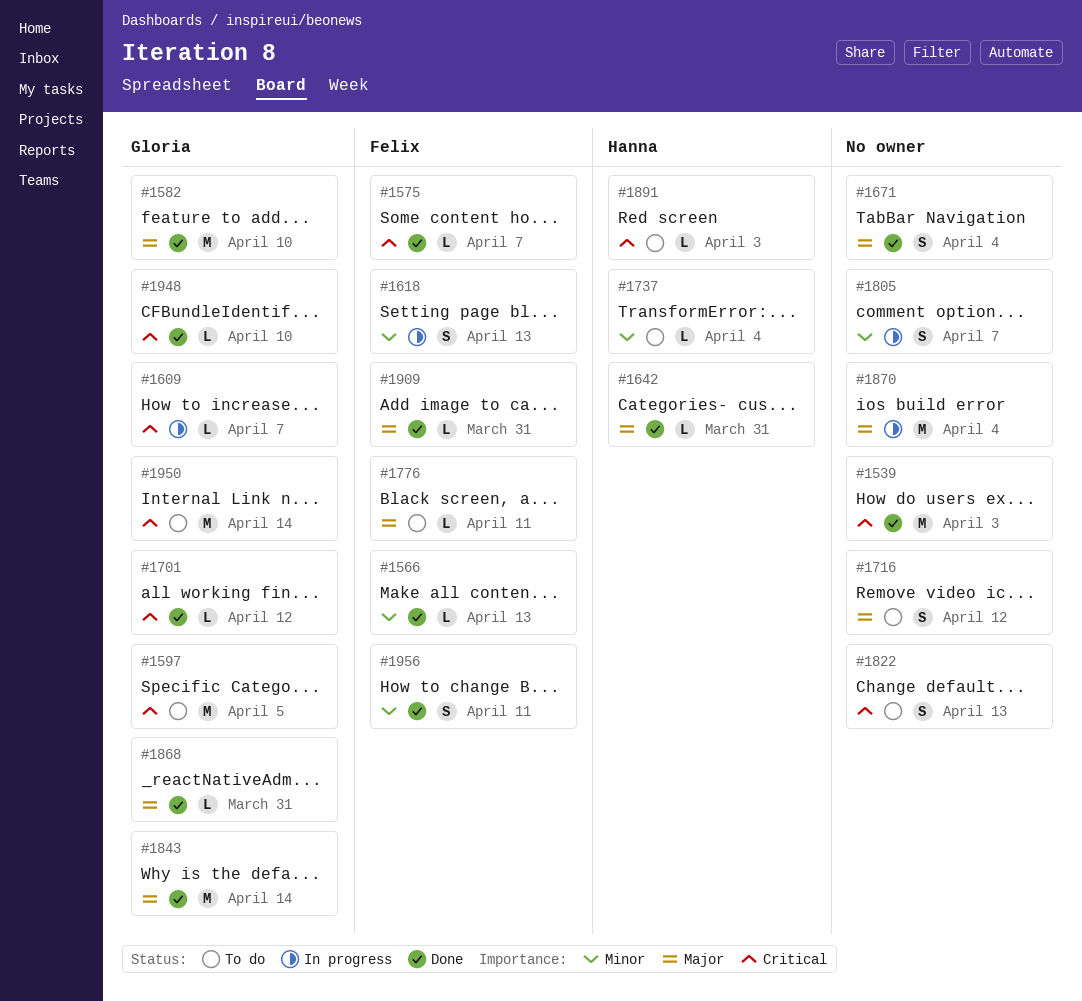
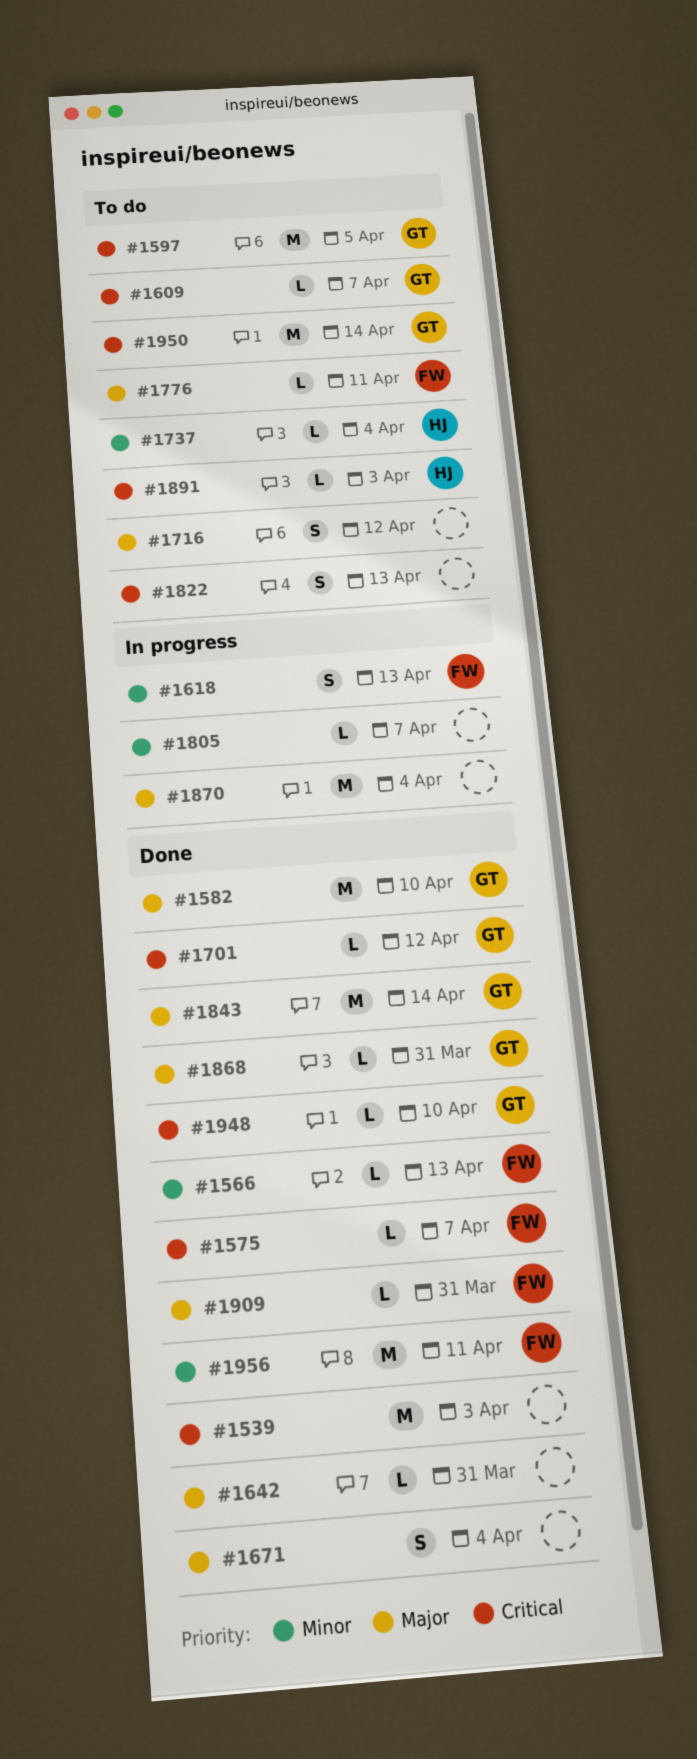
#1609, status: In progress -> To do
#1642, owner: Hanna -> none
#1805, estimate: S -> L
#1956, estimate: S -> M

